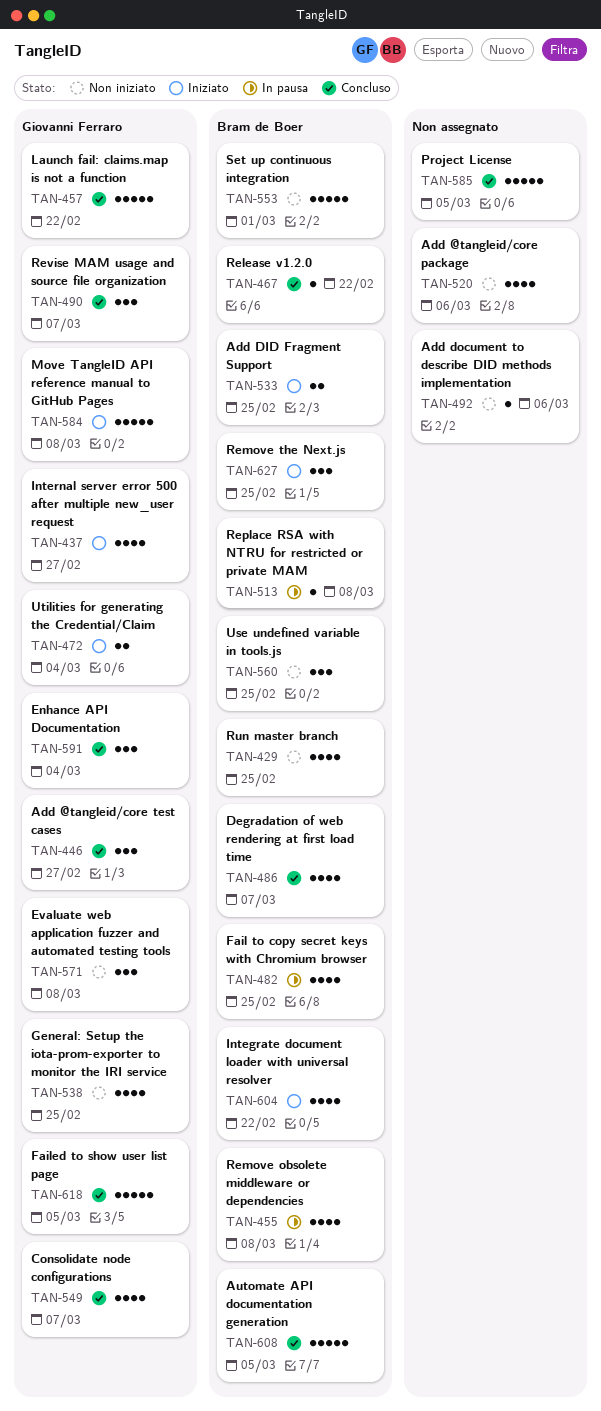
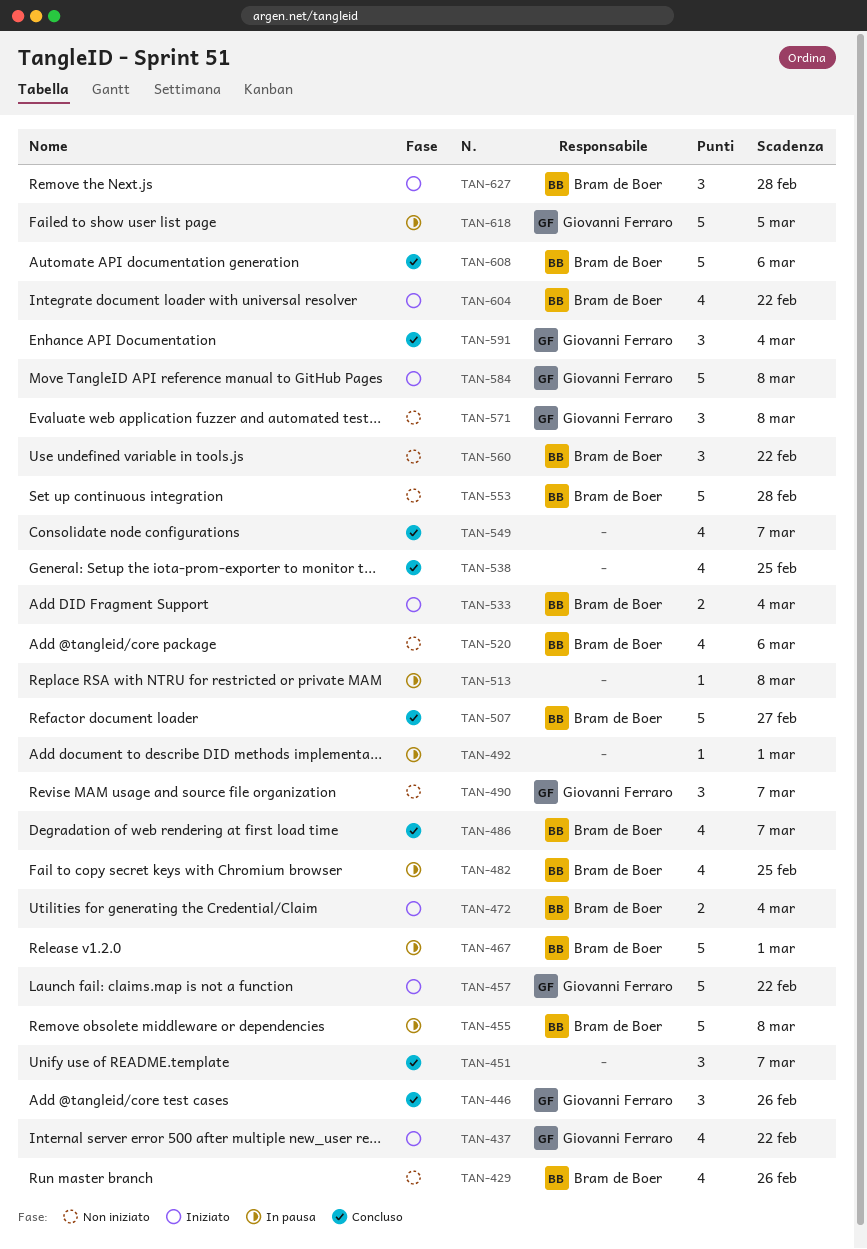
TAN-429, due: Feb 25 -> Feb 26
TAN-437, due: Feb 27 -> Feb 22
TAN-446, due: Feb 27 -> Feb 26
TAN-451: none -> present
TAN-455, estimate: 4 -> 5
TAN-457, status: Concluso -> Iniziato
TAN-467, status: Concluso -> In pausa
TAN-467, estimate: 1 -> 5
TAN-467, due: Feb 22 -> Mar 1
TAN-472, owner: Giovanni Ferraro -> Bram de Boer
TAN-490, status: Concluso -> Non iniziato
TAN-492, status: Non iniziato -> In pausa
TAN-492, due: Mar 6 -> Mar 1
TAN-507: none -> present
TAN-513, owner: Bram de Boer -> none
TAN-520, owner: none -> Bram de Boer
TAN-533, due: Feb 25 -> Mar 4
TAN-538, status: Non iniziato -> Concluso
TAN-538, owner: Giovanni Ferraro -> none
TAN-549, owner: Giovanni Ferraro -> none
TAN-553, due: Mar 1 -> Feb 28
TAN-560, due: Feb 25 -> Feb 22
TAN-585: present -> none
TAN-608, due: Mar 5 -> Mar 6
TAN-618, status: Concluso -> In pausa
TAN-627, due: Feb 25 -> Feb 28

